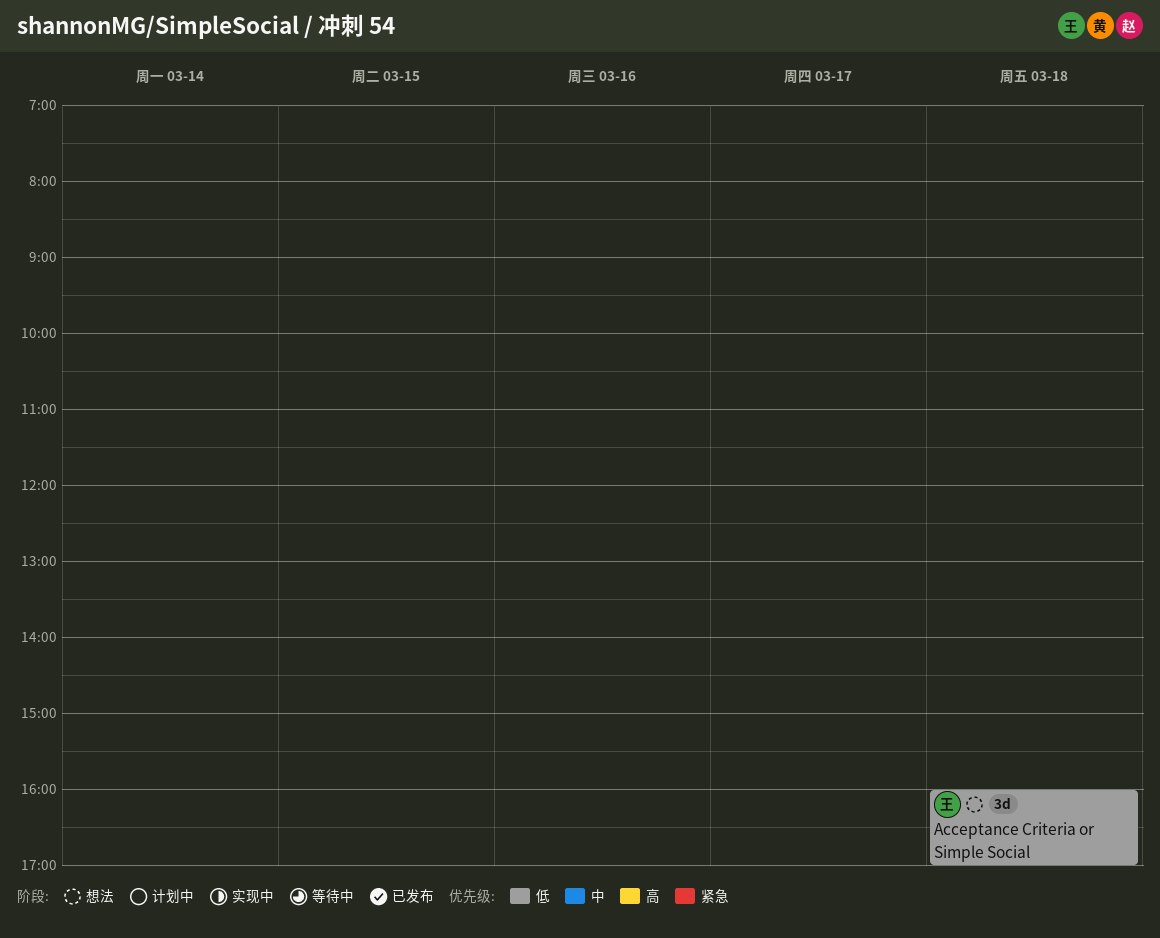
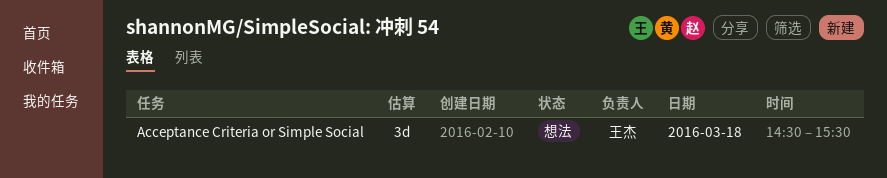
Acceptance Criteria or Simple Social, begins: 16:00 -> 14:30
Acceptance Criteria or Simple Social, ends: 17:00 -> 15:30

